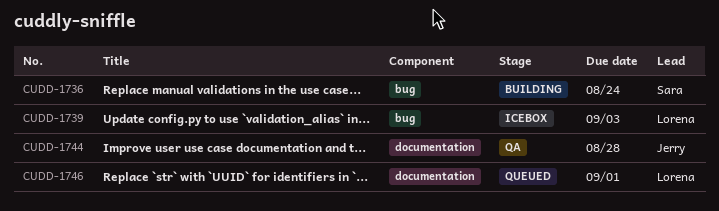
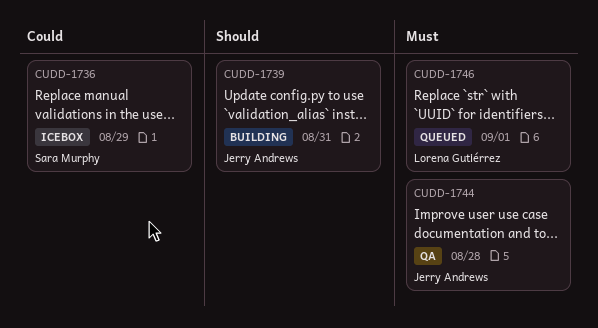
CUDD-1736, status: Building -> Icebox
CUDD-1736, due: Aug 24 -> Aug 29
CUDD-1739, status: Icebox -> Building
CUDD-1739, owner: Lorena Gutiérrez -> Jerry Andrews
CUDD-1739, due: Sep 3 -> Aug 31

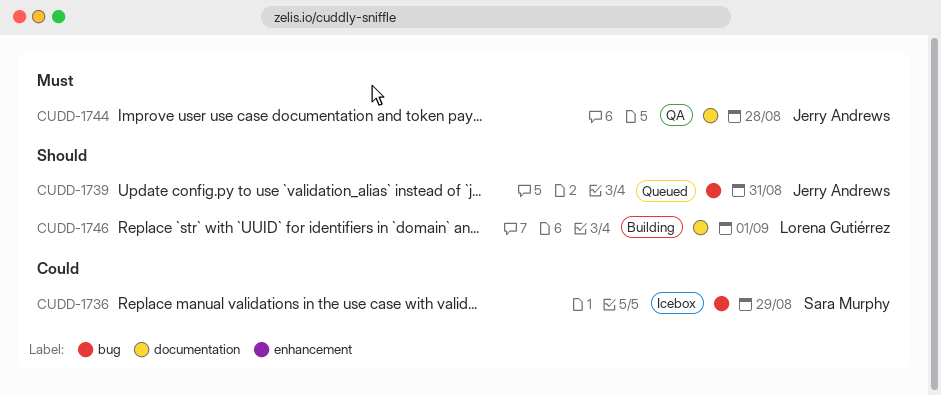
CUDD-1739, status: Building -> Queued
CUDD-1746, status: Queued -> Building
CUDD-1746, priority: Must -> Should

